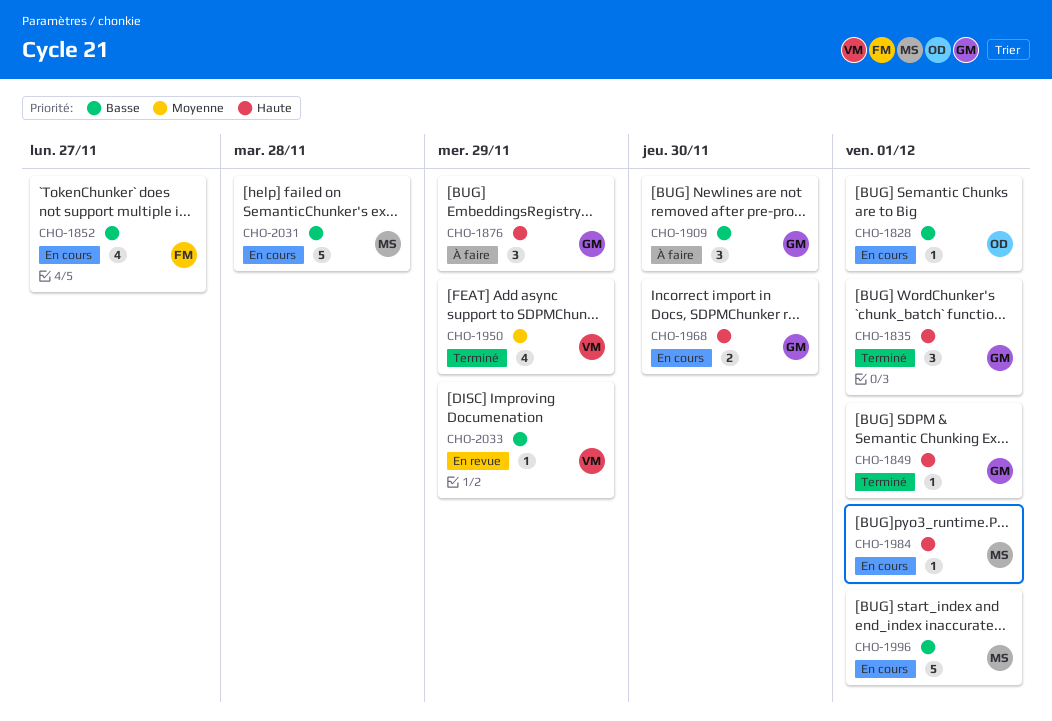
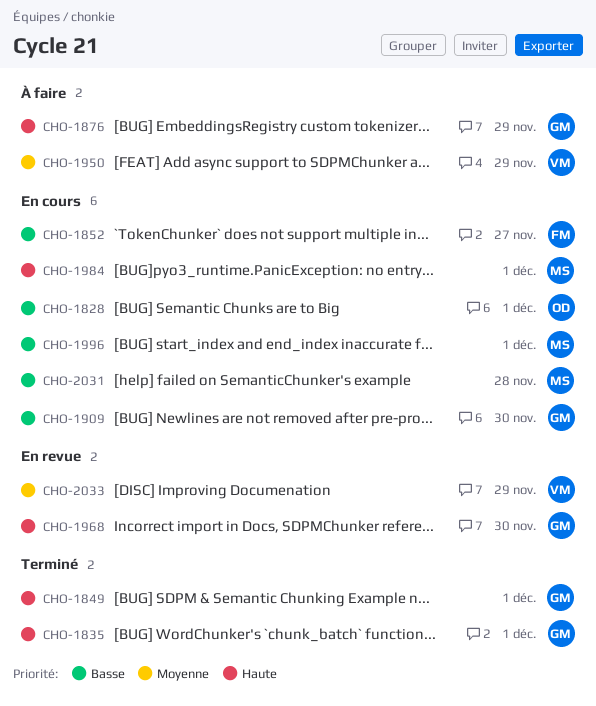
CHO-1909, status: À faire -> En cours
CHO-1950, status: Terminé -> À faire
CHO-1968, status: En cours -> En revue
CHO-2033, priority: Basse -> Moyenne

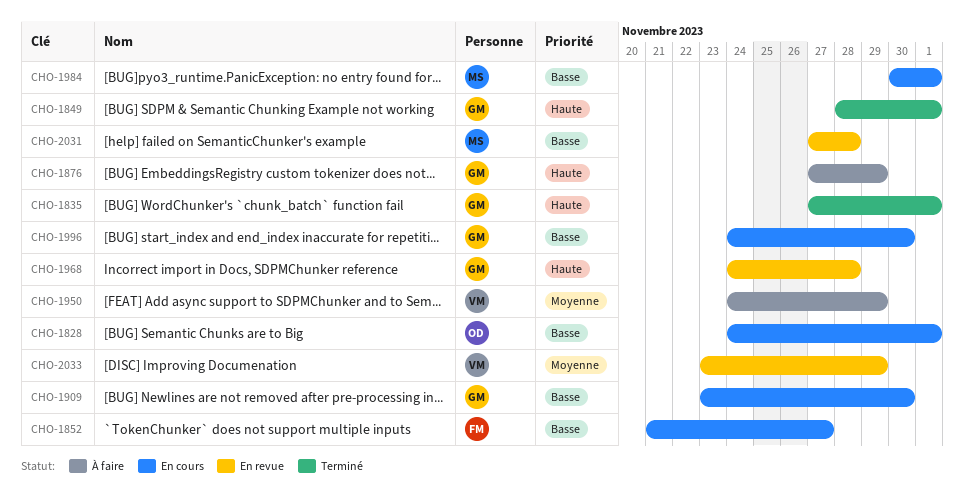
CHO-1968, due: Nov 30 -> Nov 28
CHO-1984, priority: Haute -> Basse
CHO-1996, owner: MS -> GM
CHO-1996, due: Dec 1 -> Nov 30
CHO-2031, status: En cours -> En revue

